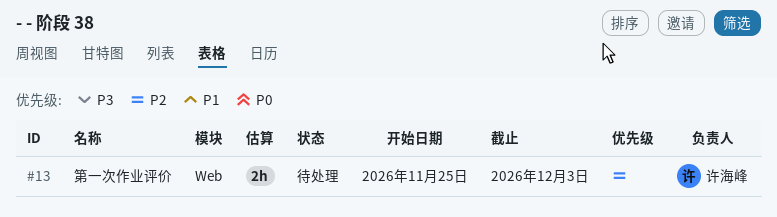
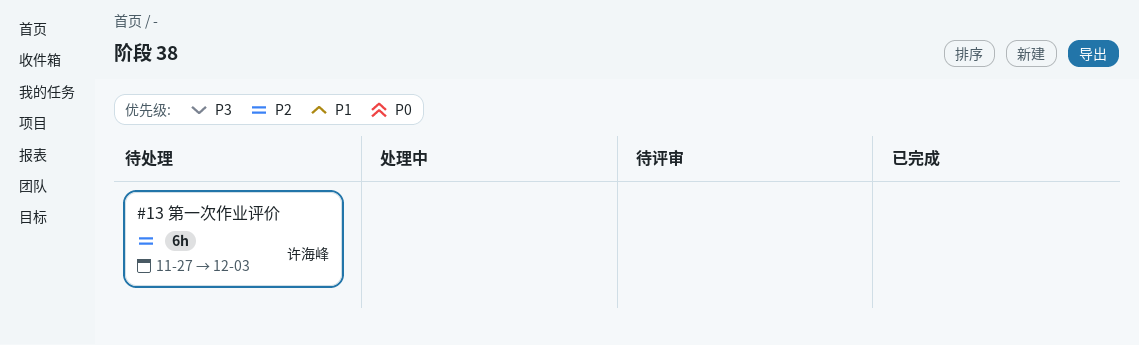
#13, estimate: 2h -> 6h
#13, start: Nov 25 -> Nov 27

